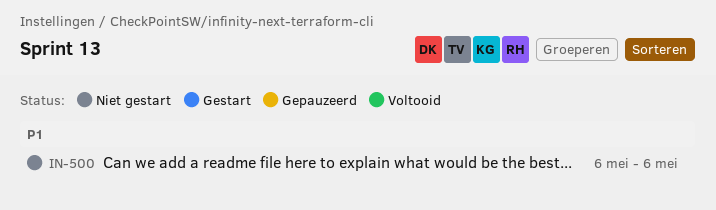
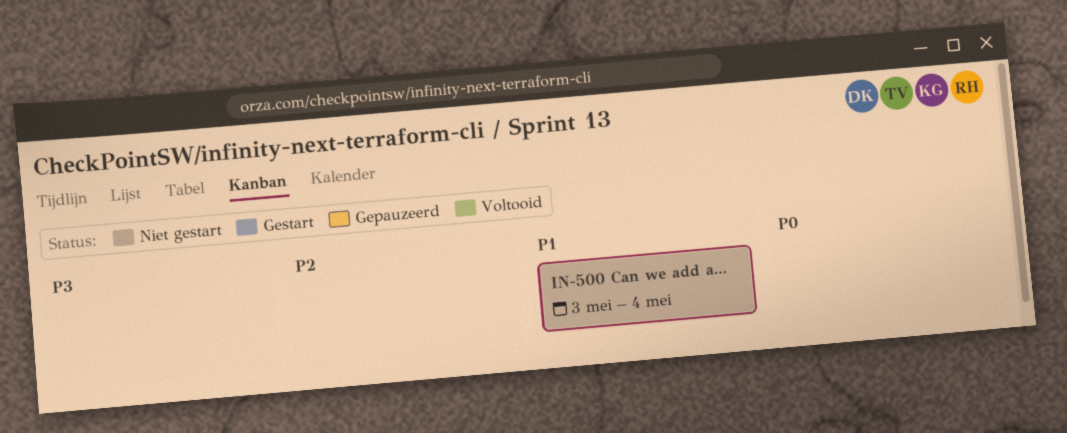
IN-500, start: May 6 -> May 3
IN-500, due: May 6 -> May 4

